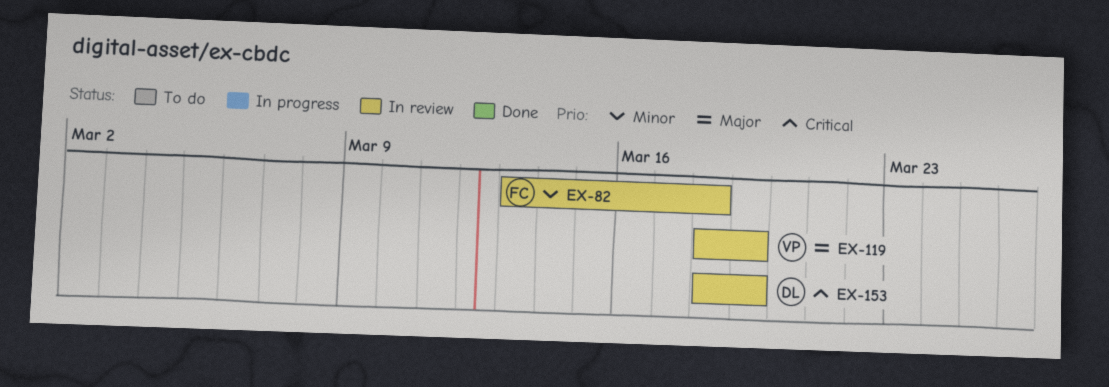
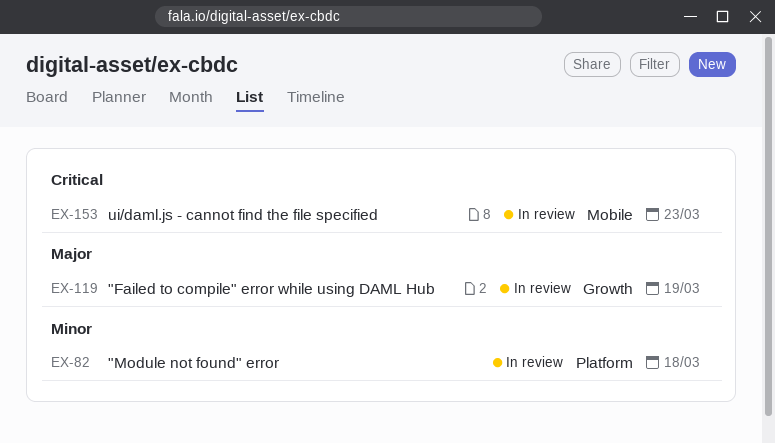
EX-153, due: Mar 19 -> Mar 23

